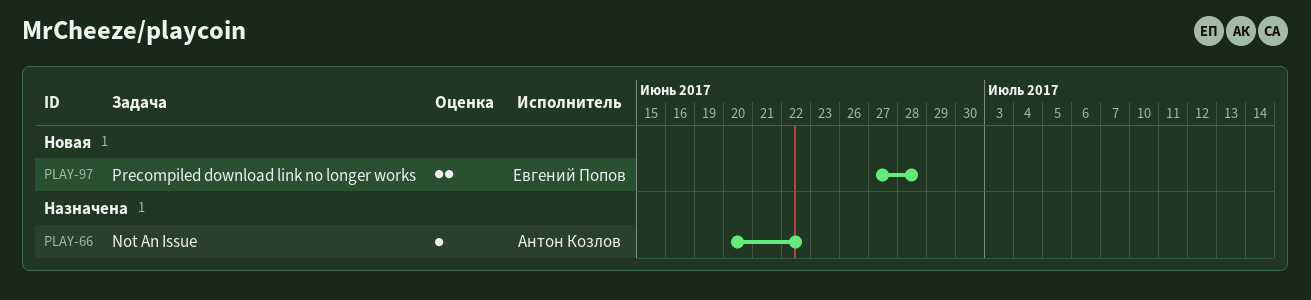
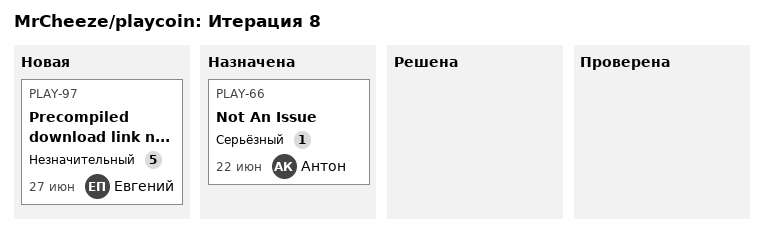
PLAY-97, estimate: 2 -> 5
PLAY-97, due: Jun 28 -> Jun 27

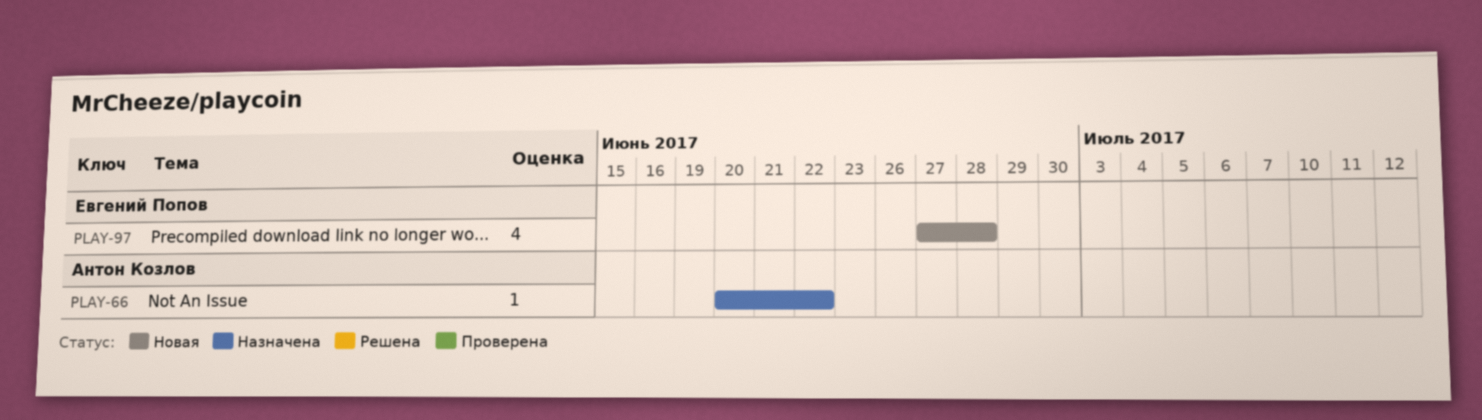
PLAY-97, estimate: 5 -> 4
PLAY-97, due: Jun 27 -> Jun 28

